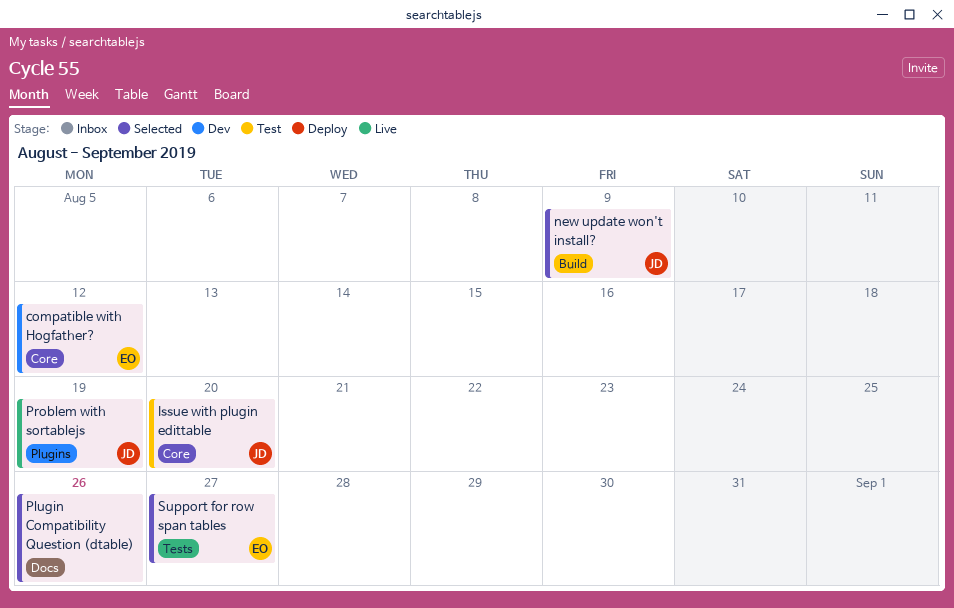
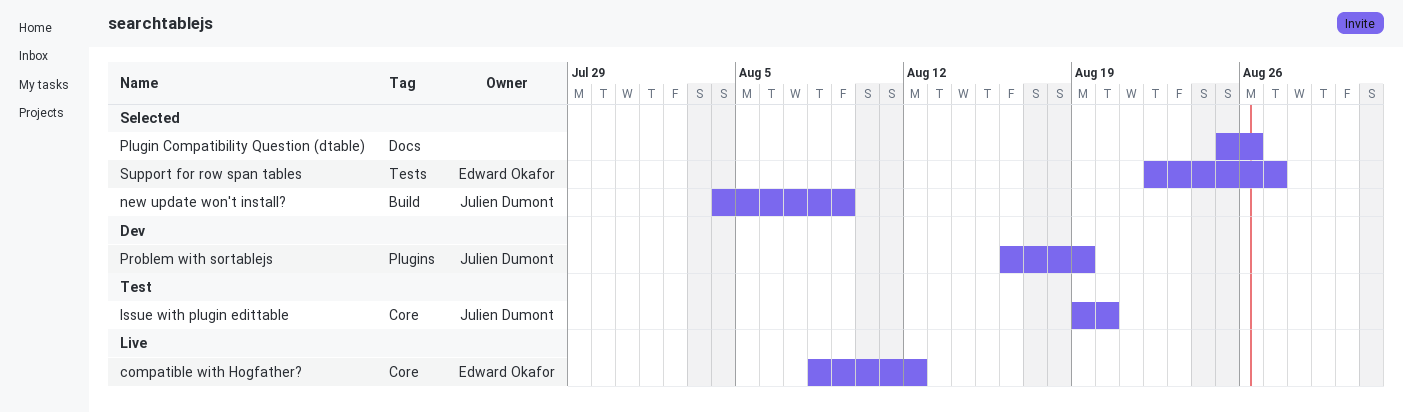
compatible with Hogfather?, status: Dev -> Live
Problem with sortablejs, status: Live -> Dev

